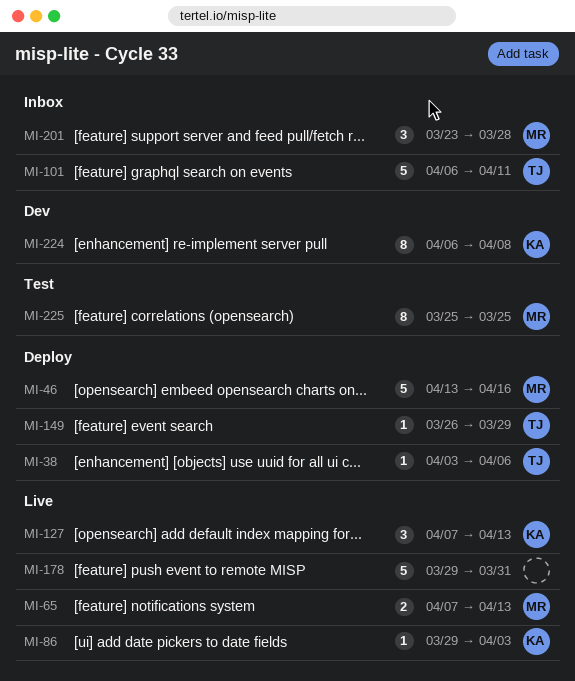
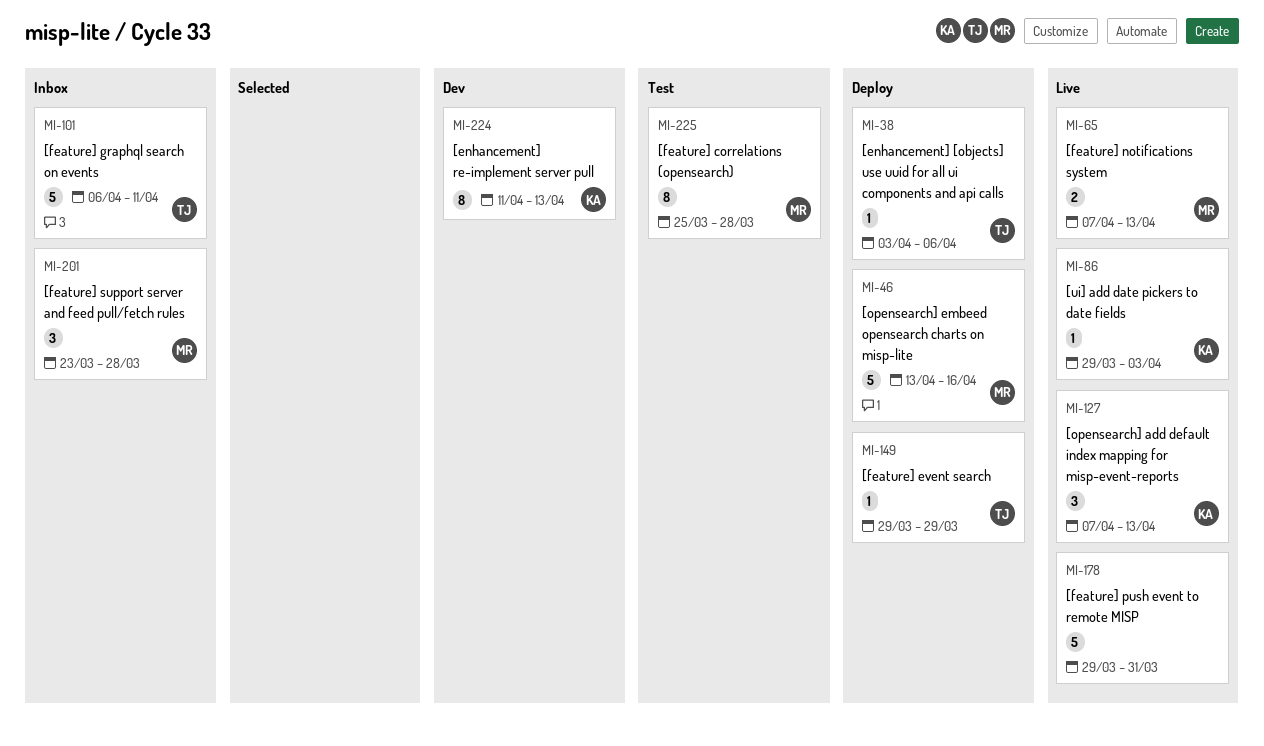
MI-149, start: Mar 26 -> Mar 29
MI-224, start: Apr 6 -> Apr 11
MI-224, due: Apr 8 -> Apr 13
MI-225, due: Mar 25 -> Mar 28

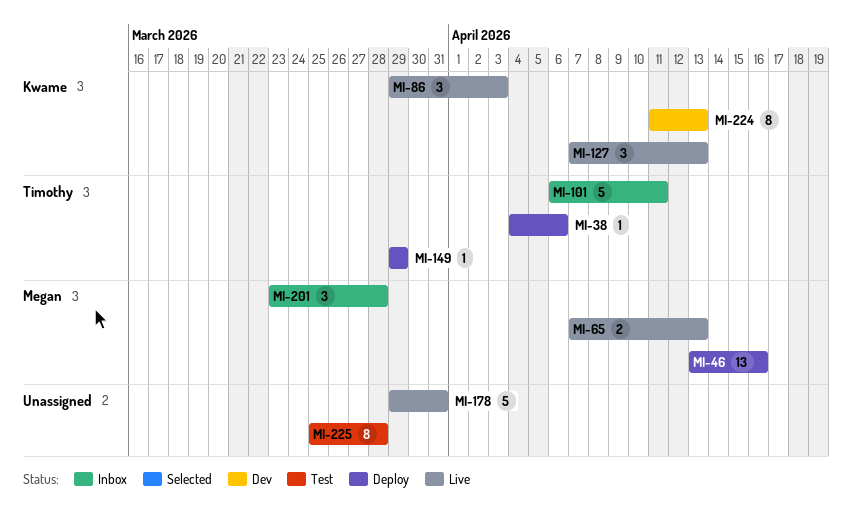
MI-38, start: Apr 3 -> Apr 4
MI-46, estimate: 5 -> 13
MI-86, estimate: 1 -> 3
MI-225, owner: Megan -> none

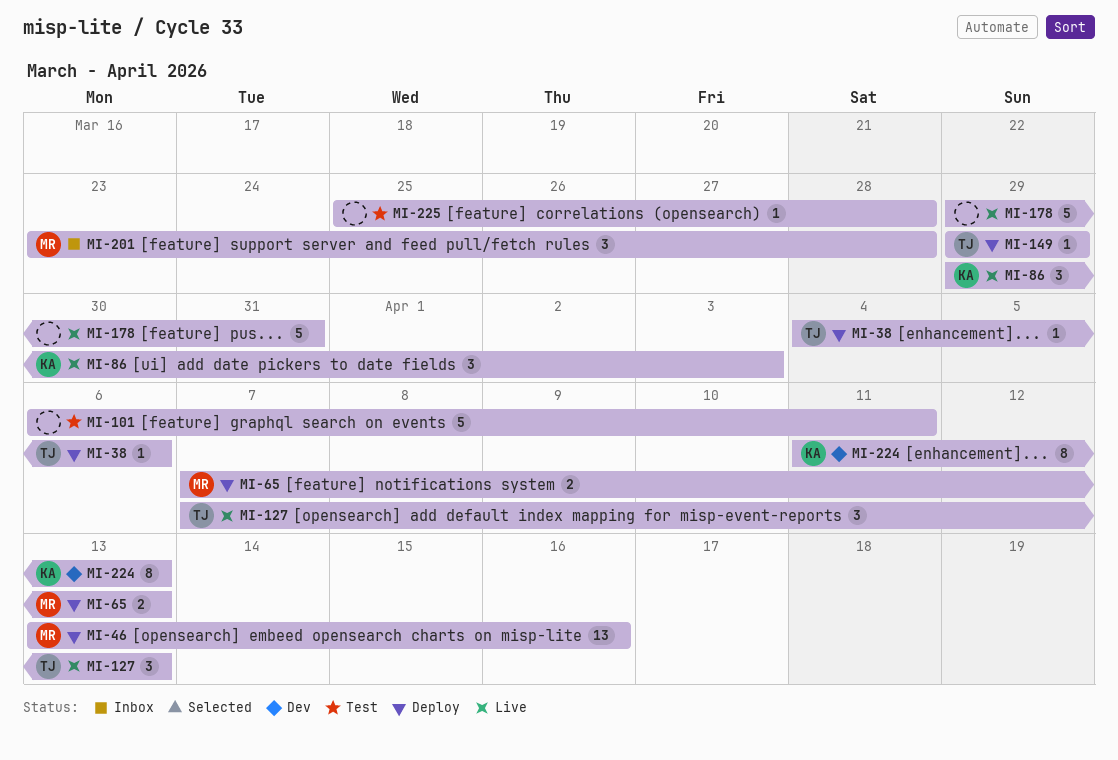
MI-65, status: Live -> Deploy
MI-101, status: Inbox -> Test
MI-101, owner: Timothy -> none
MI-127, owner: Kwame -> Timothy
MI-225, estimate: 8 -> 1

